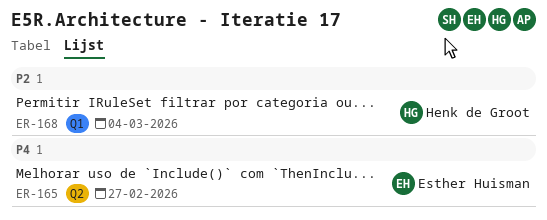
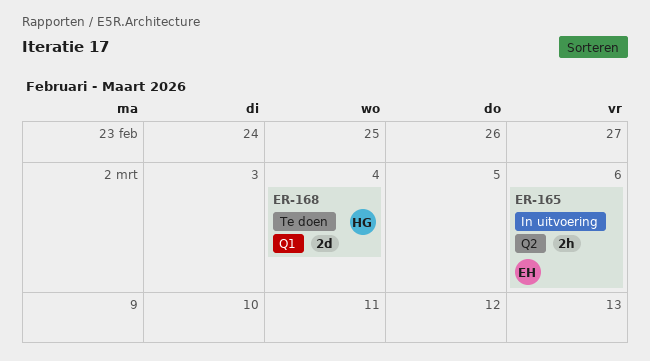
ER-165, due: Feb 27 -> Mar 6

